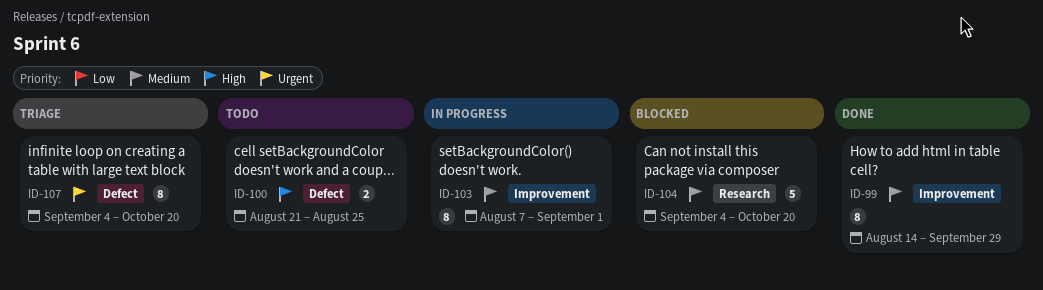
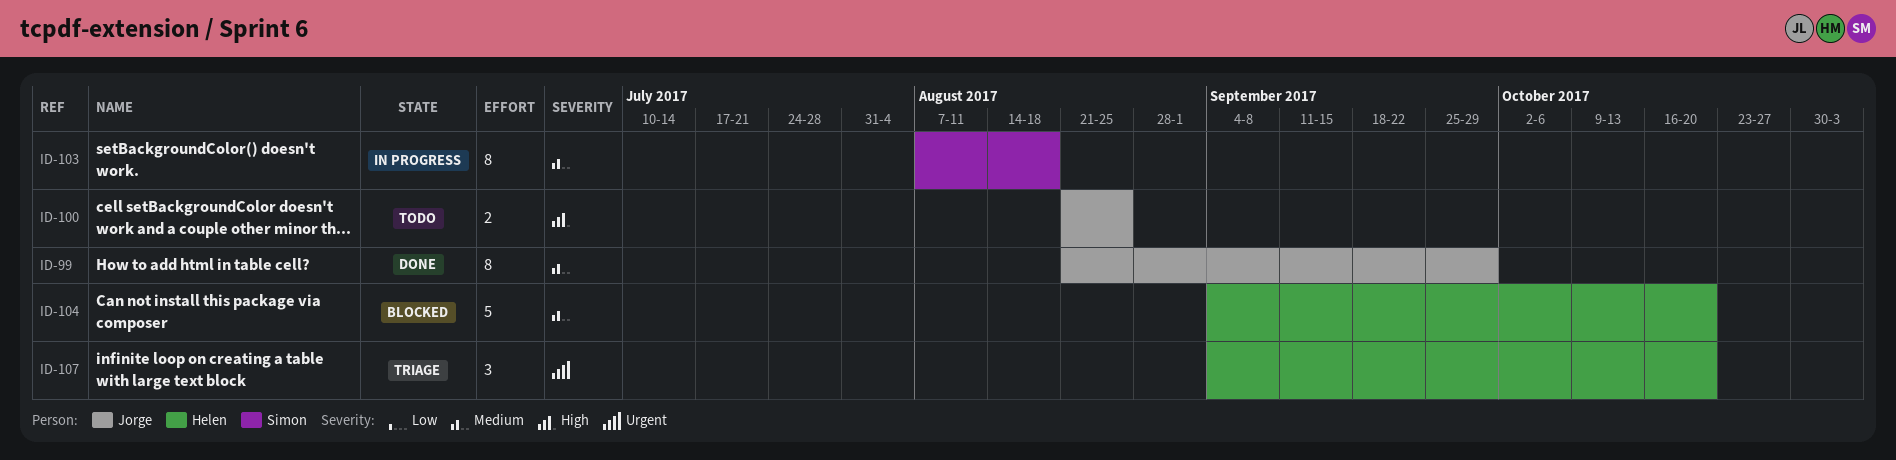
ID-99, start: Aug 14 -> Aug 21
ID-103, due: Sep 1 -> Aug 18
ID-107, estimate: 8 -> 3

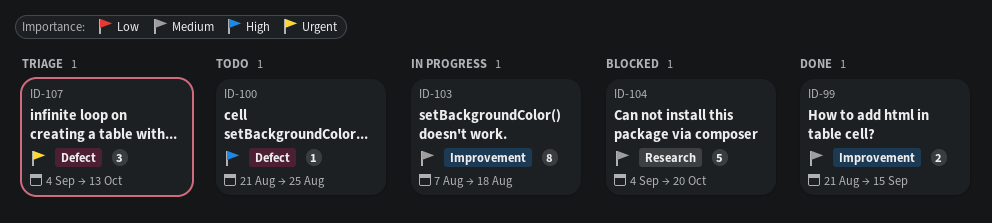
ID-99, estimate: 8 -> 2
ID-99, due: Sep 29 -> Sep 15
ID-100, estimate: 2 -> 1
ID-107, due: Oct 20 -> Oct 13

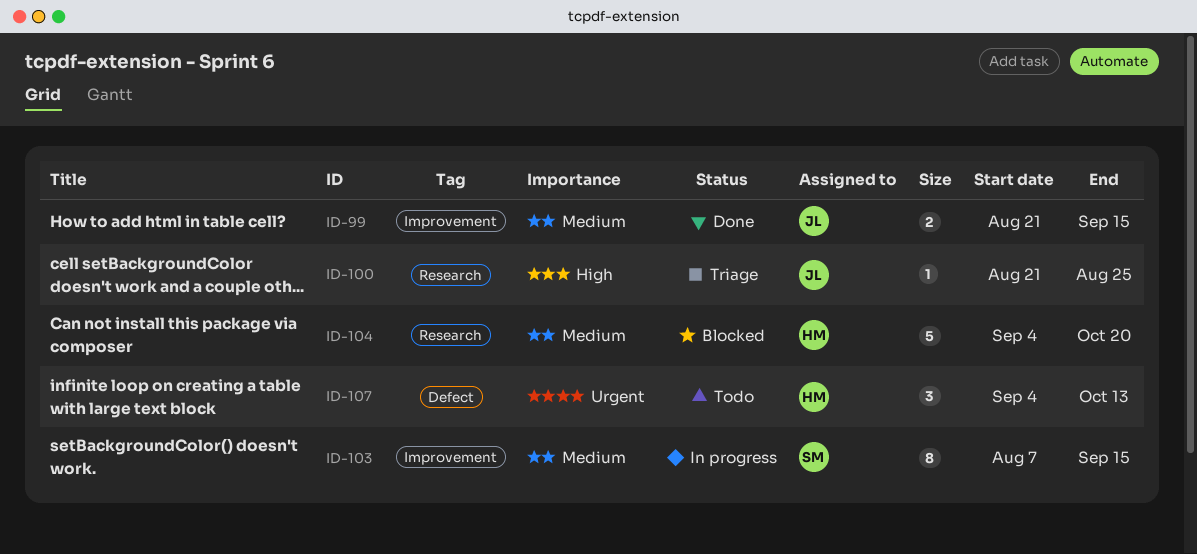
ID-100, status: Todo -> Triage
ID-100, label: Defect -> Research
ID-103, due: Aug 18 -> Sep 15
ID-107, status: Triage -> Todo

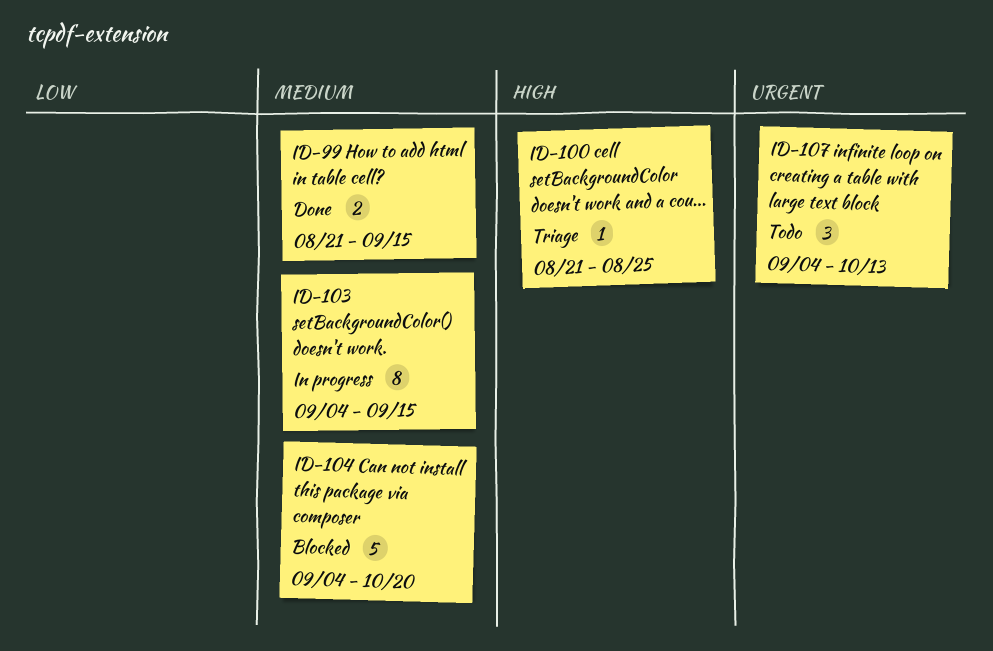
ID-103, start: Aug 7 -> Sep 4

